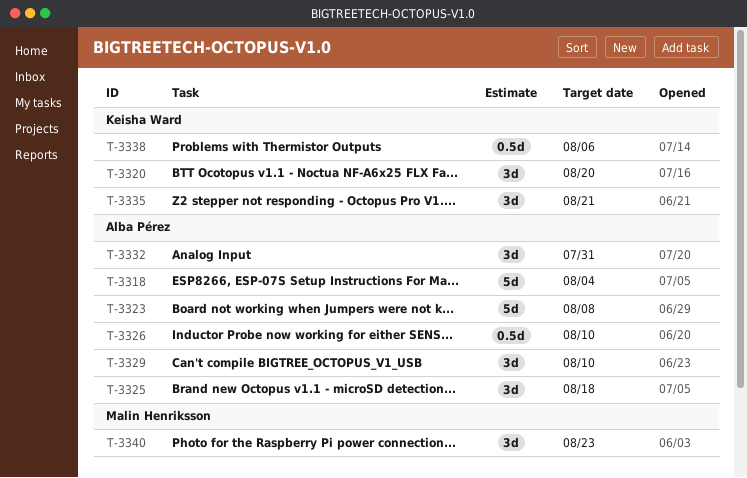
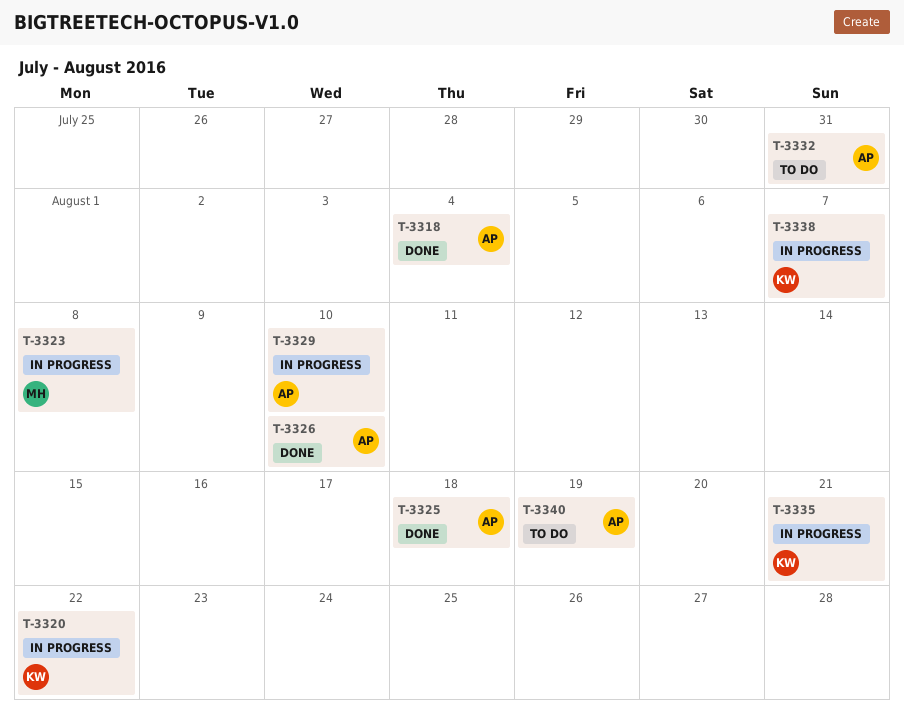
T-3320, due: Aug 20 -> Aug 22
T-3323, owner: Alba Pérez -> Malin Henriksson
T-3338, due: Aug 6 -> Aug 7
T-3340, owner: Malin Henriksson -> Alba Pérez
T-3340, due: Aug 23 -> Aug 19

